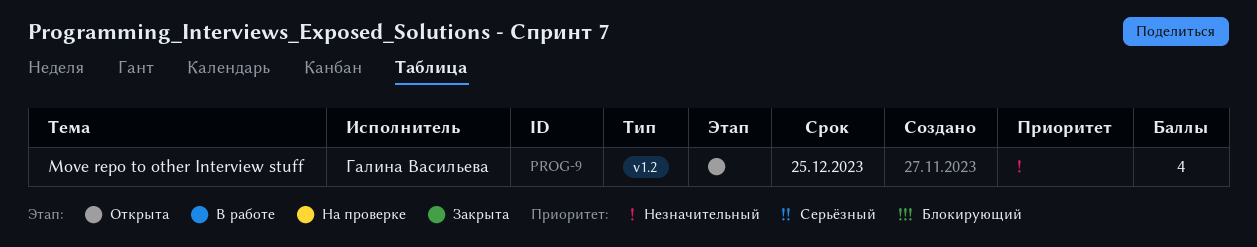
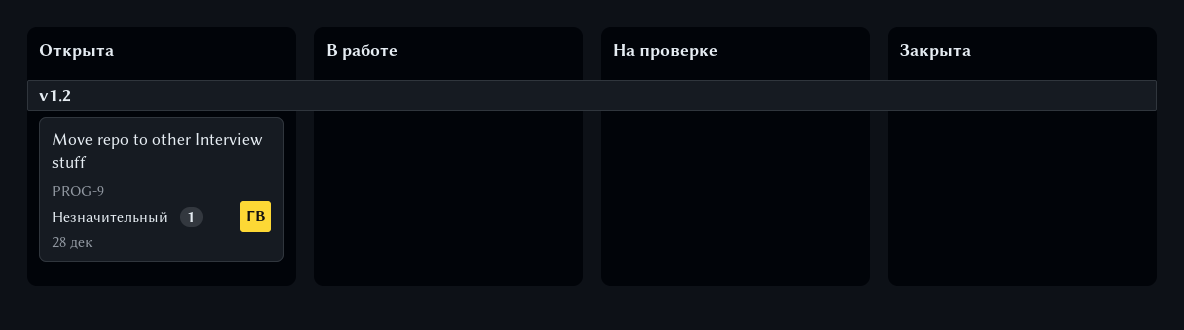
PROG-9, estimate: 4 -> 1
PROG-9, due: Dec 25 -> Dec 28

